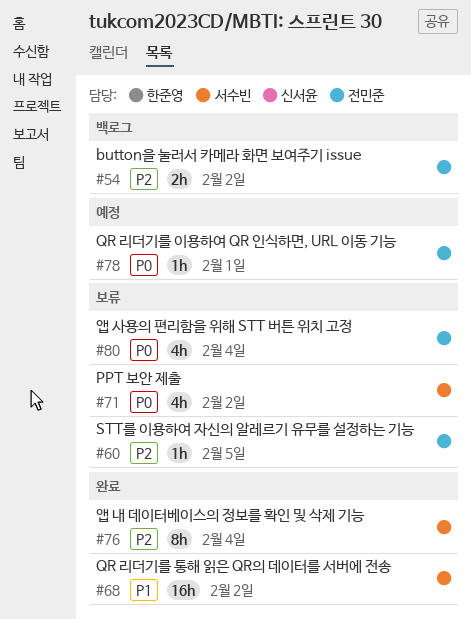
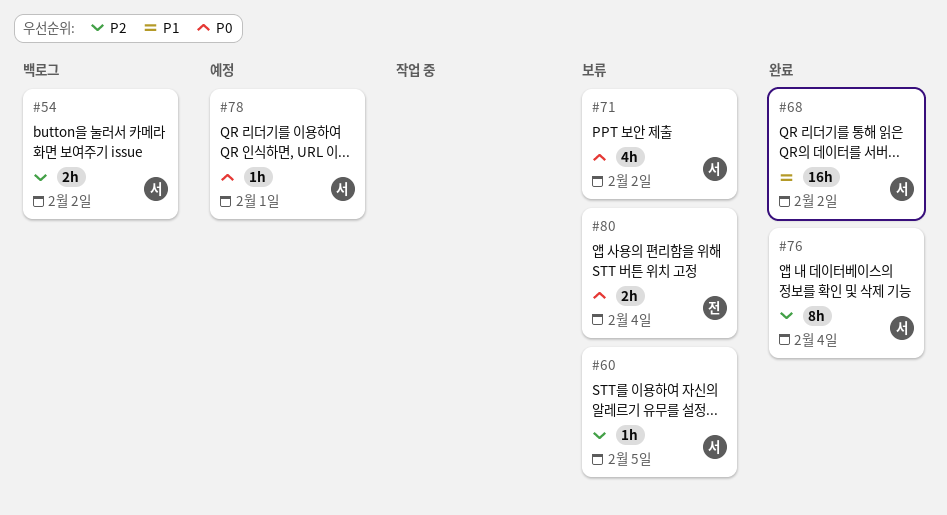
#54, owner: 전민준 -> 서수빈
#60, owner: 전민준 -> 서수빈
#78, owner: 전민준 -> 서수빈
#80, estimate: 4h -> 2h

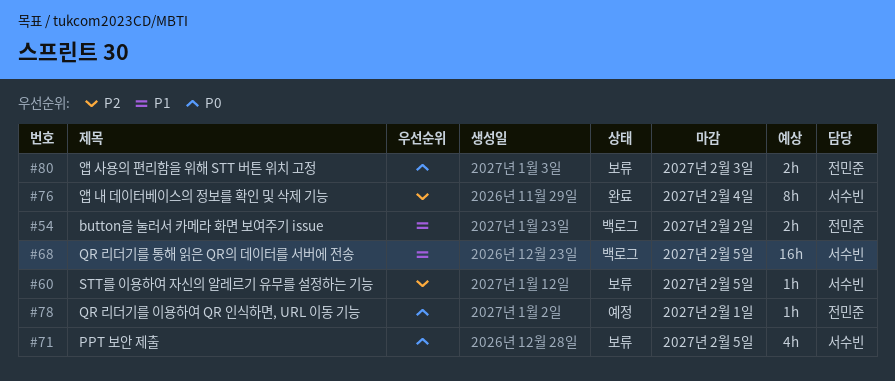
#54, owner: 서수빈 -> 전민준
#54, priority: P2 -> P1
#68, status: 완료 -> 백로그
#68, due: Feb 2 -> Feb 5
#71, due: Feb 2 -> Feb 5
#78, owner: 서수빈 -> 전민준
#80, due: Feb 4 -> Feb 3

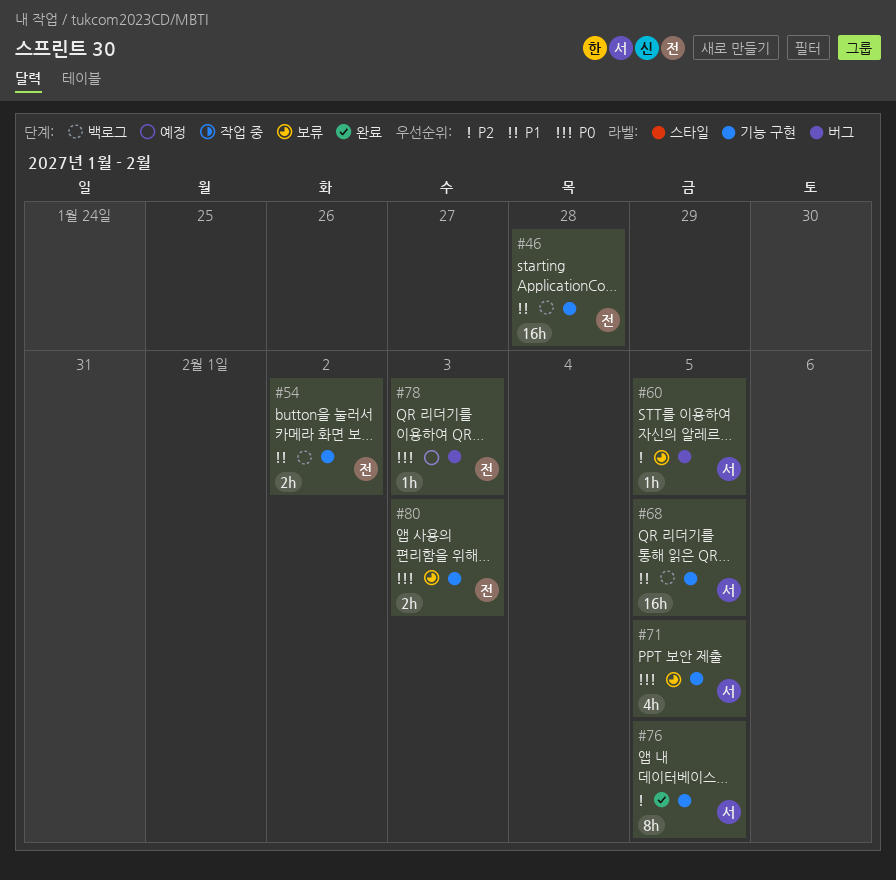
#46: none -> present
#76, due: Feb 4 -> Feb 5
#78, due: Feb 1 -> Feb 3

